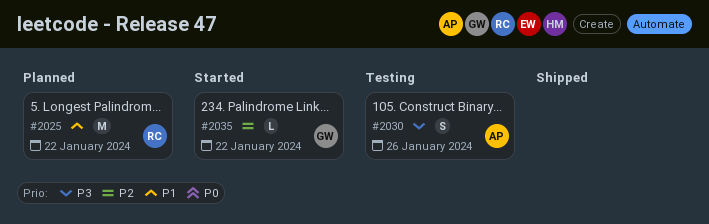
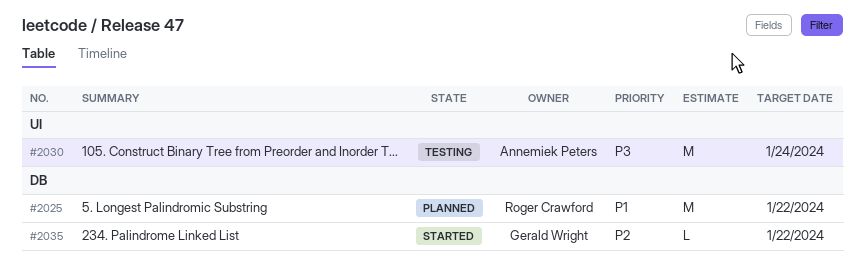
#2030, estimate: S -> M
#2030, due: Jan 26 -> Jan 24

